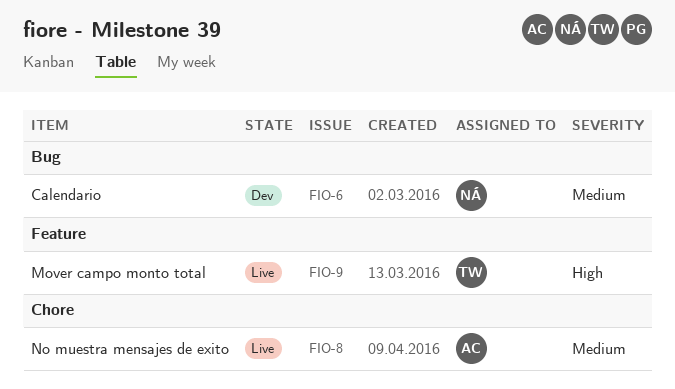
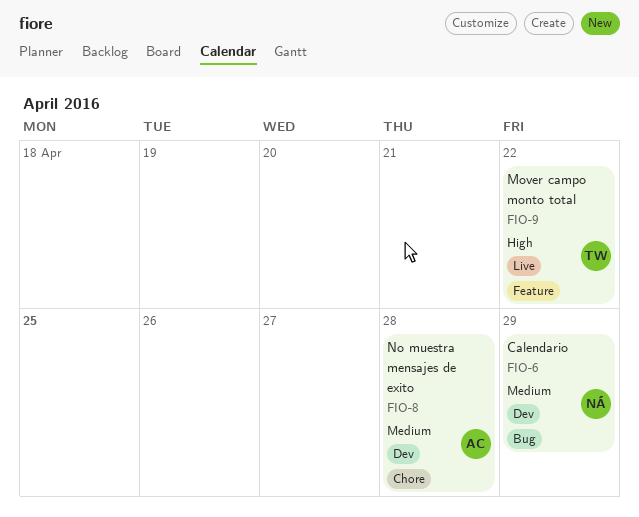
FIO-8, status: Live -> Dev

